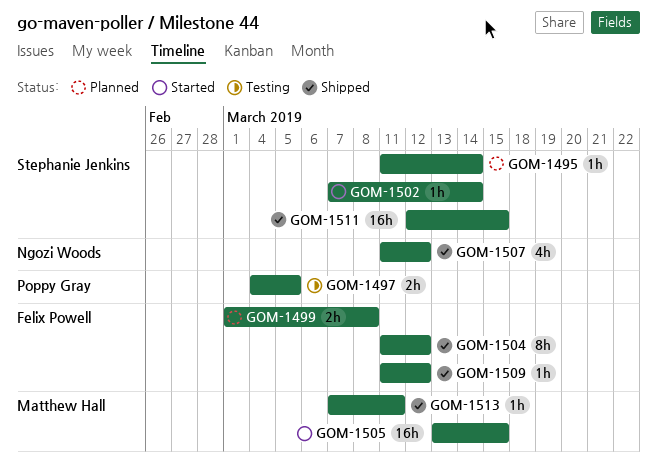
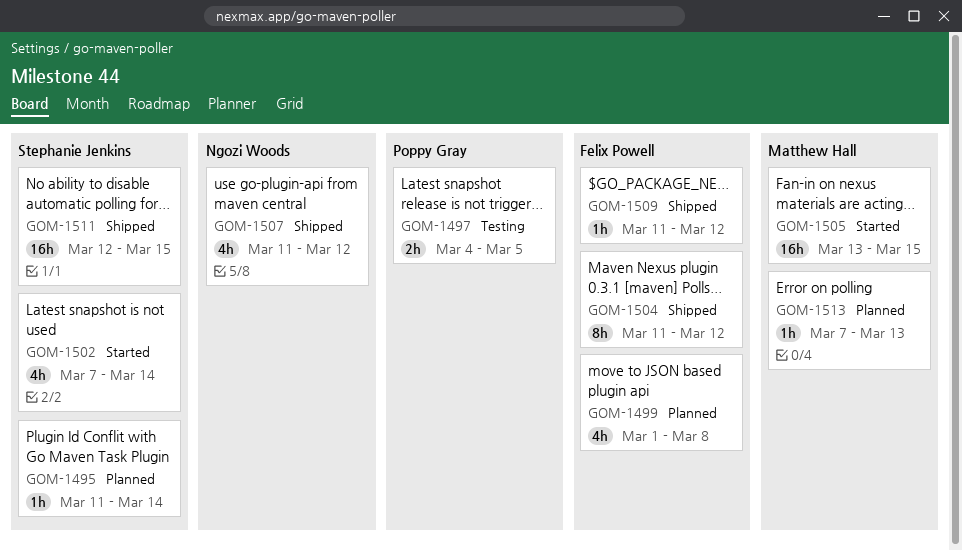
GOM-1499, estimate: 2h -> 4h
GOM-1502, estimate: 1h -> 4h
GOM-1513, status: Shipped -> Planned
GOM-1513, due: Mar 11 -> Mar 13

